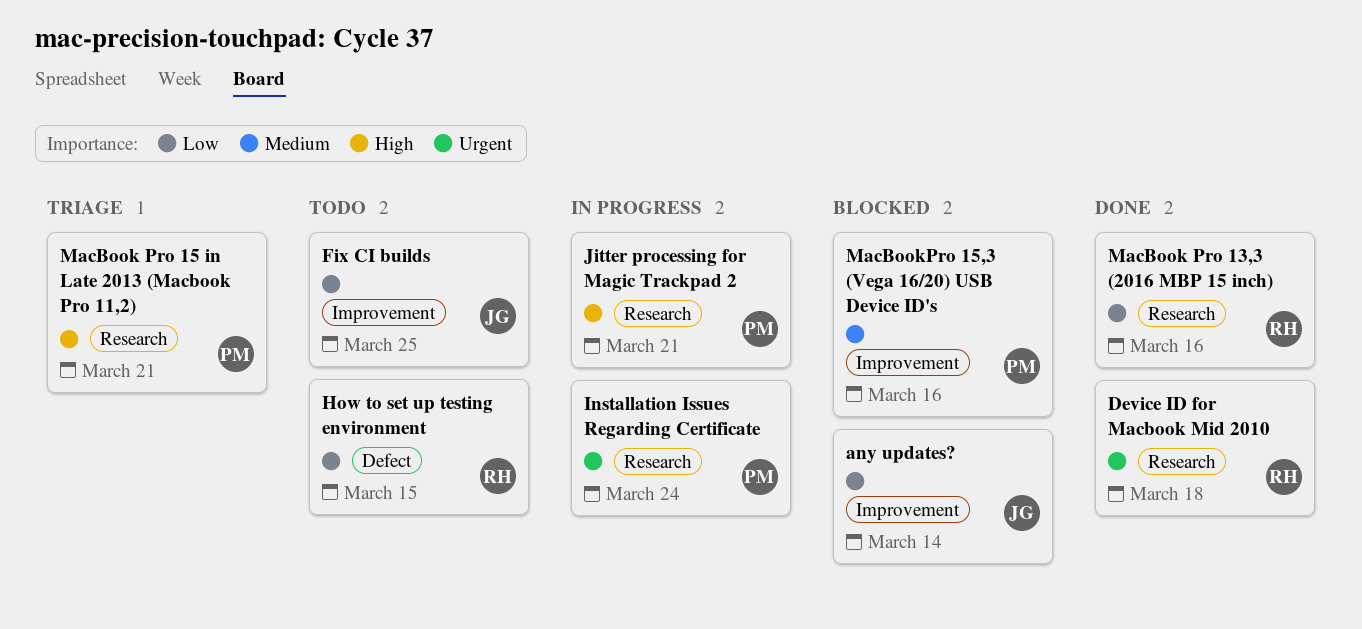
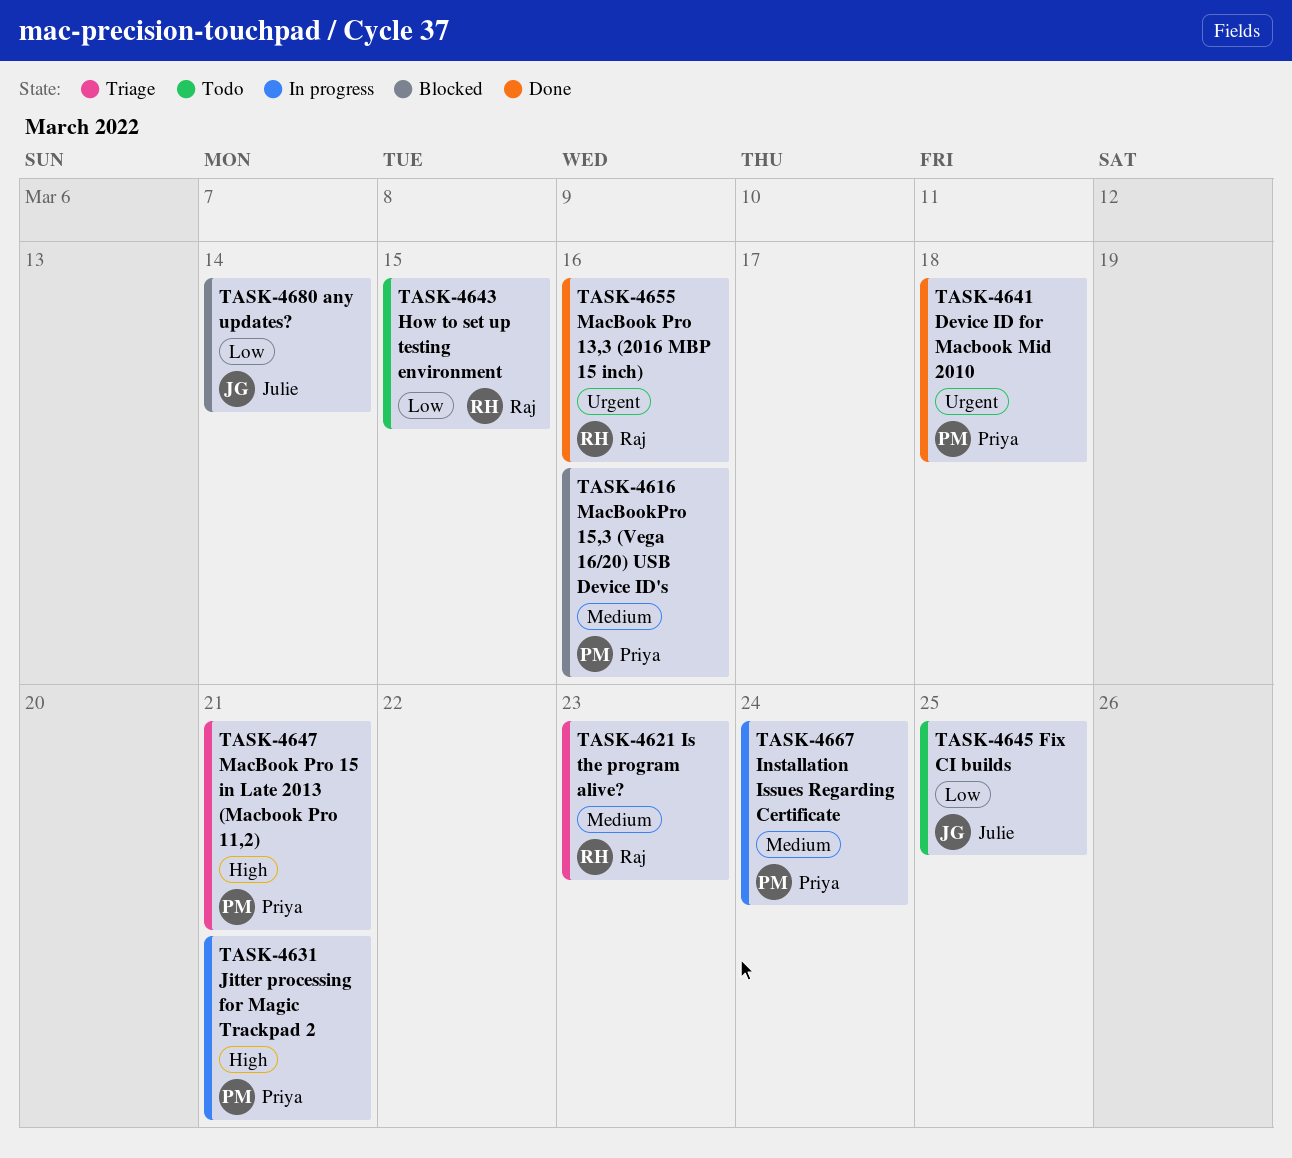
Device ID for Macbook Mid 2010, owner: Raj -> Priya
Installation Issues Regarding Certificate, priority: Urgent -> Medium
Is the program alive?: none -> present
MacBook Pro 13,3 (2016 MBP 15 inch), priority: Low -> Urgent

